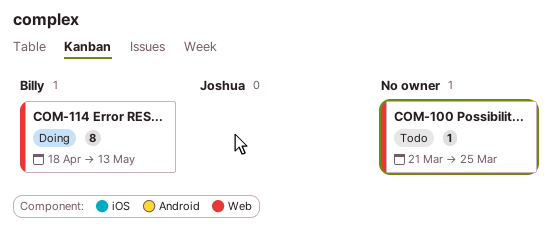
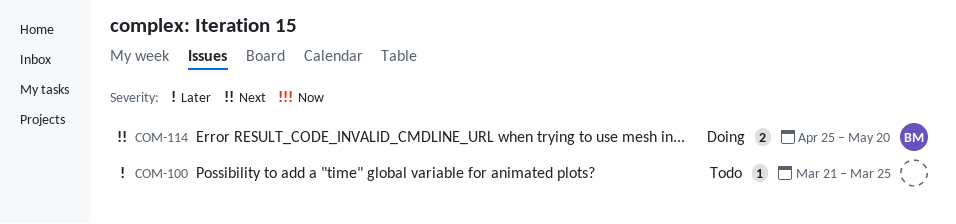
COM-114, estimate: 8 -> 2
COM-114, start: Apr 18 -> Apr 25
COM-114, due: May 13 -> May 20

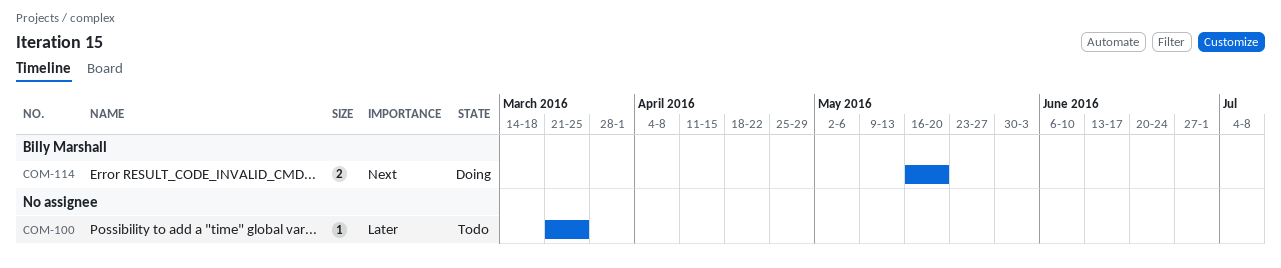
COM-114, start: Apr 25 -> May 16

